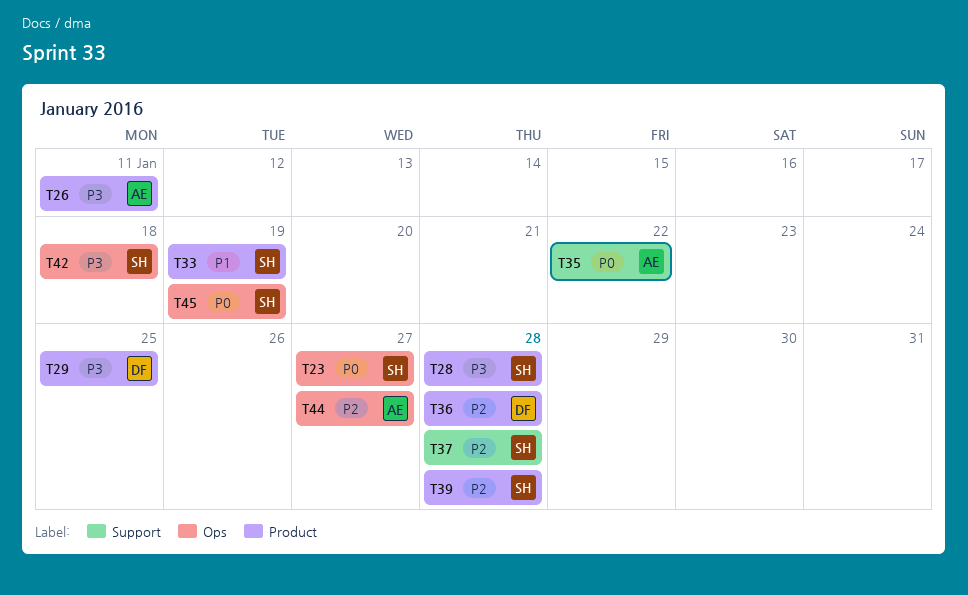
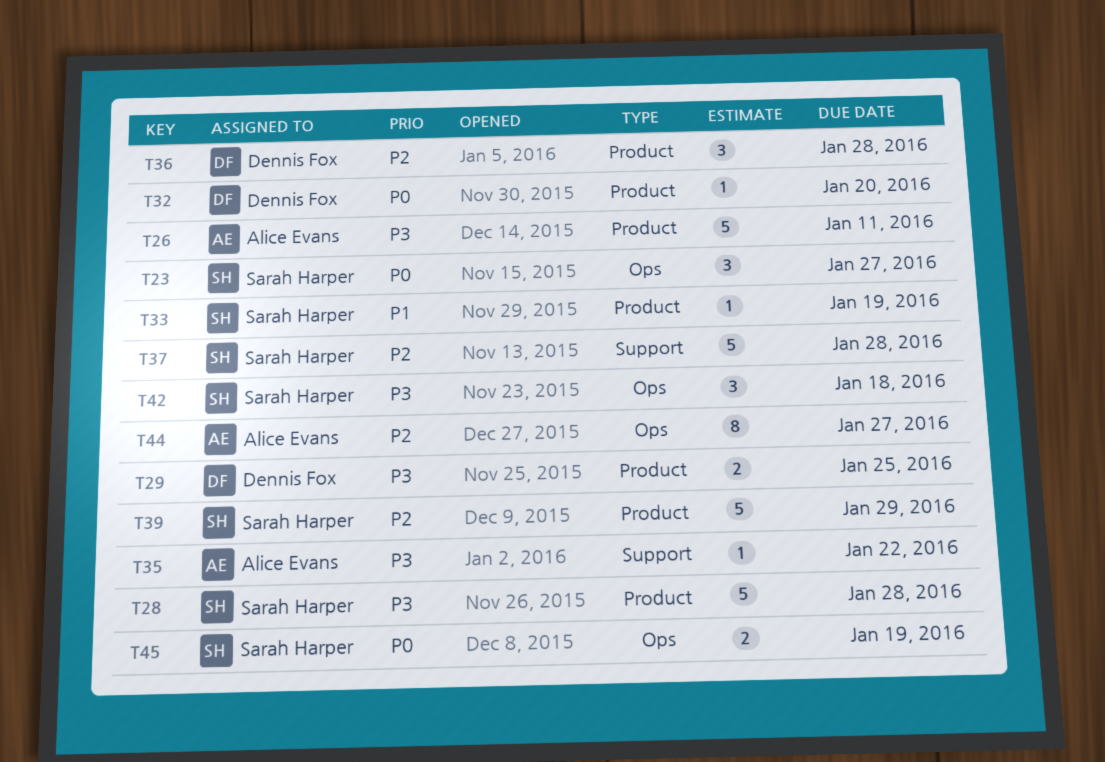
T32: none -> present
T35, priority: P0 -> P3
T39, due: Jan 28 -> Jan 29

